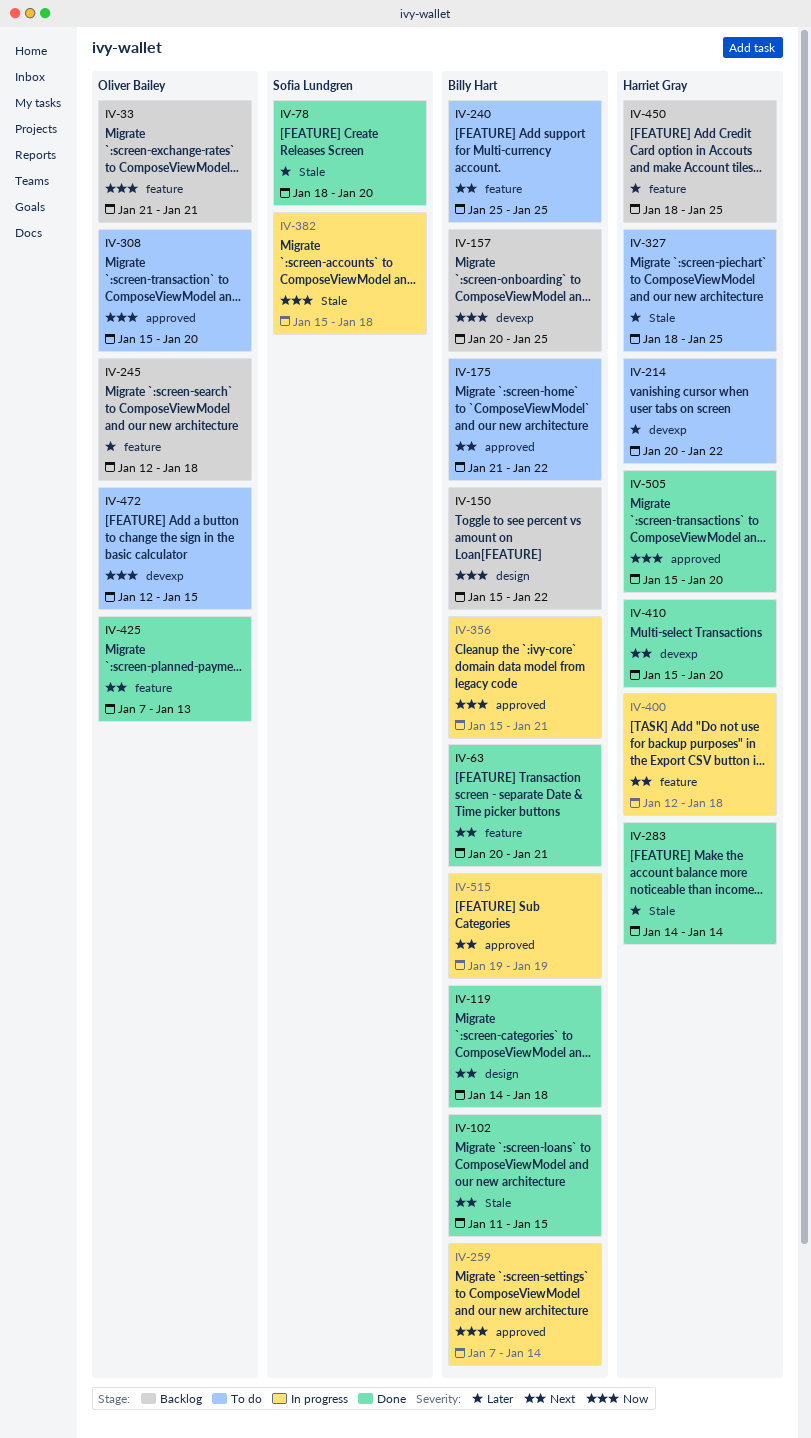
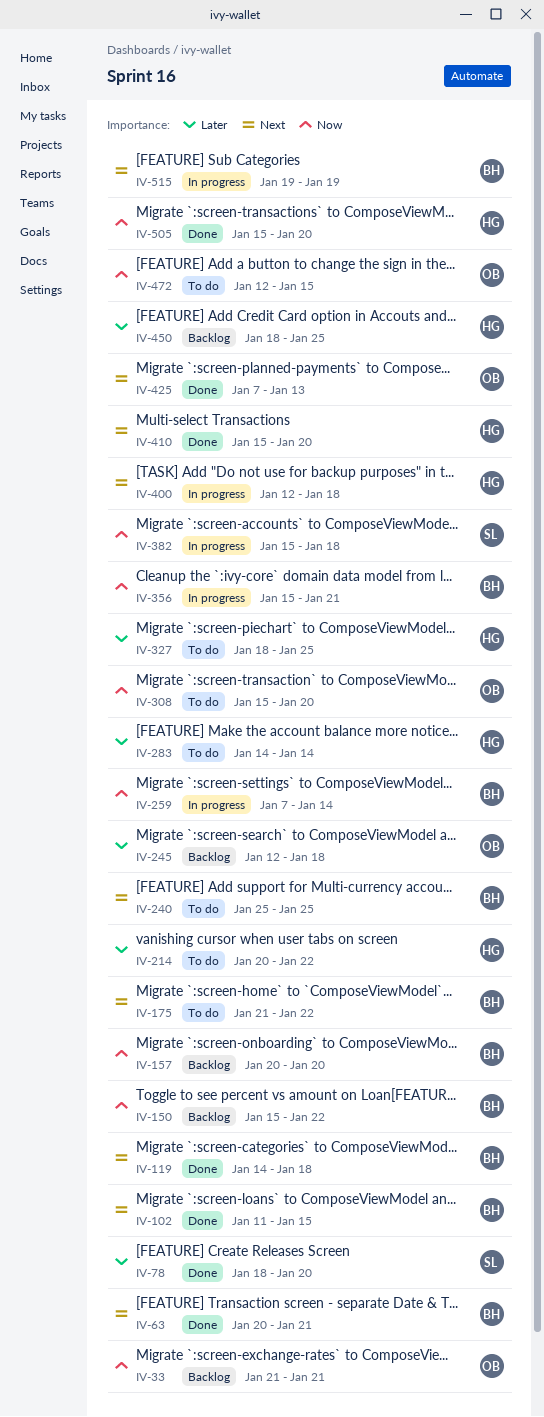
IV-157, due: Jan 25 -> Jan 20
IV-283, status: Done -> To do

